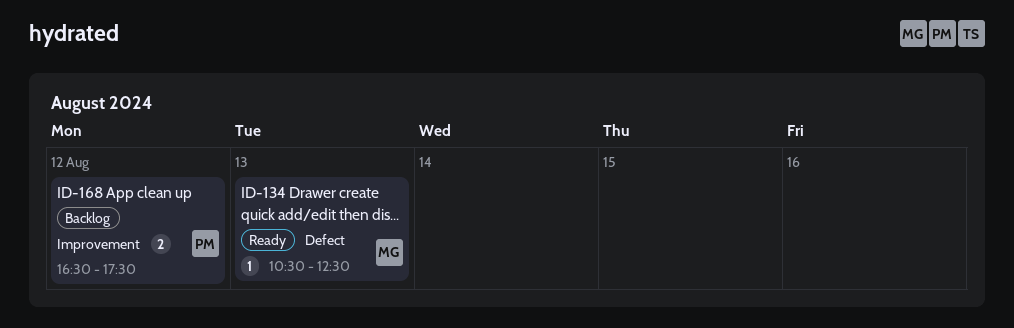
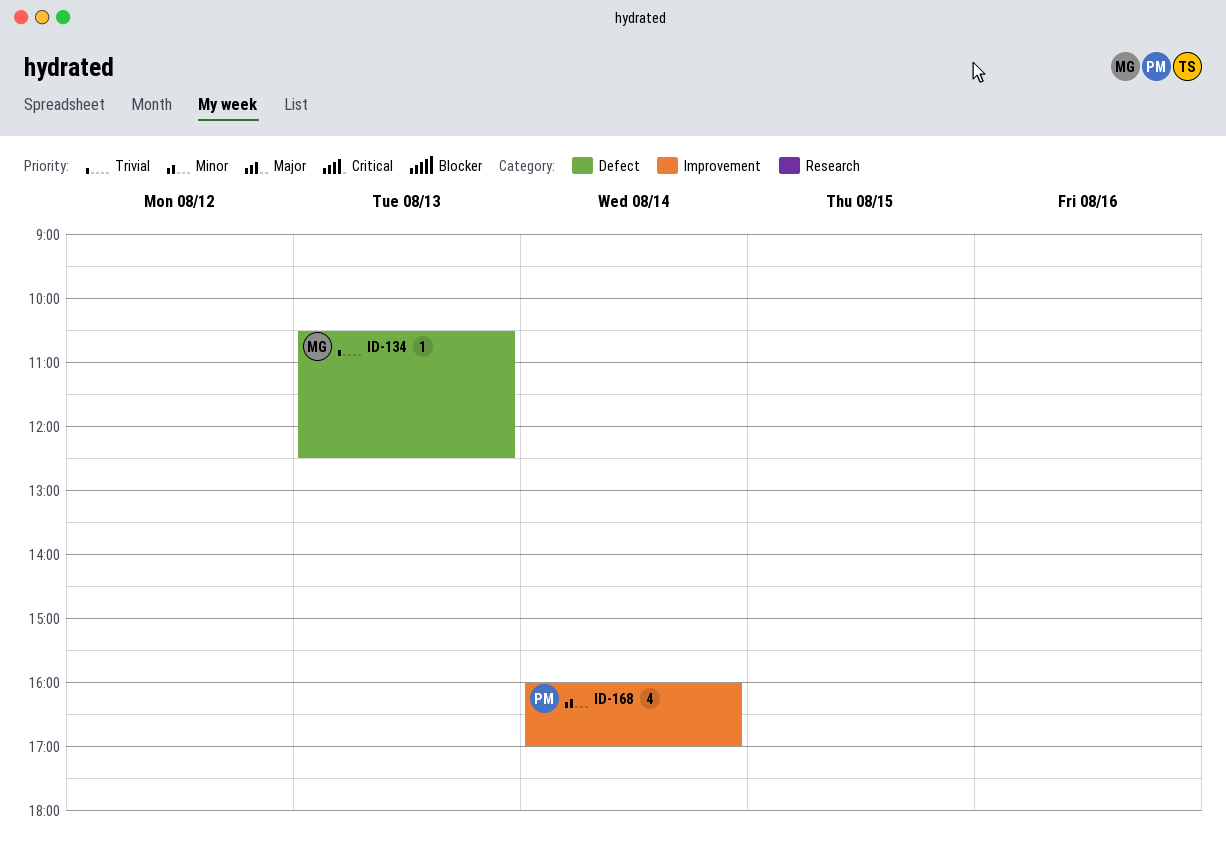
ID-168, estimate: 2 -> 4
ID-168, day: Aug 12 -> Aug 14
ID-168, begins: 16:30 -> 16:00
ID-168, ends: 17:30 -> 17:00

